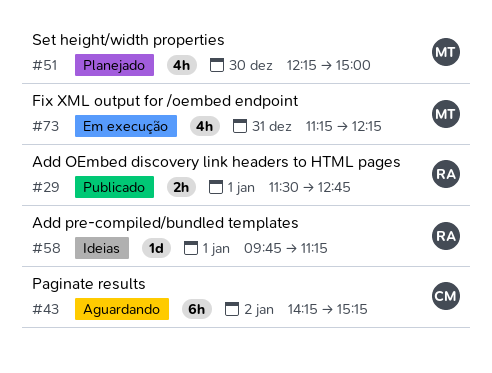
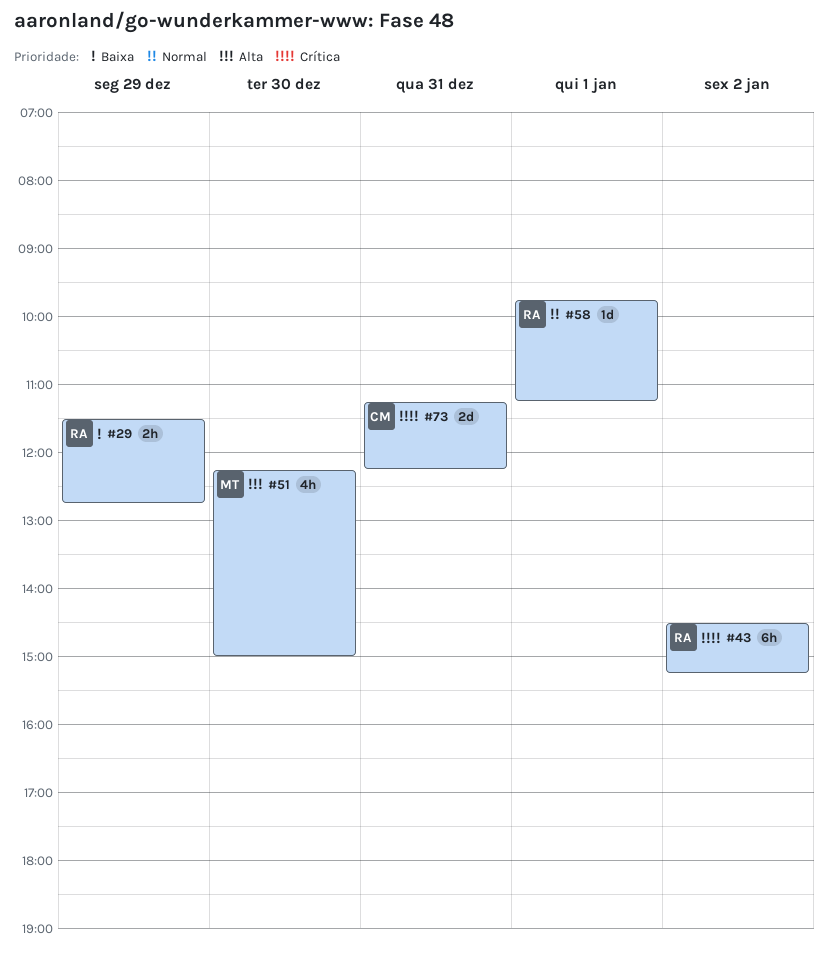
#29, day: Jan 1 -> Dec 29
#43, owner: CM -> RA
#43, begins: 14:15 -> 14:30
#73, owner: MT -> CM
#73, estimate: 4h -> 2d

